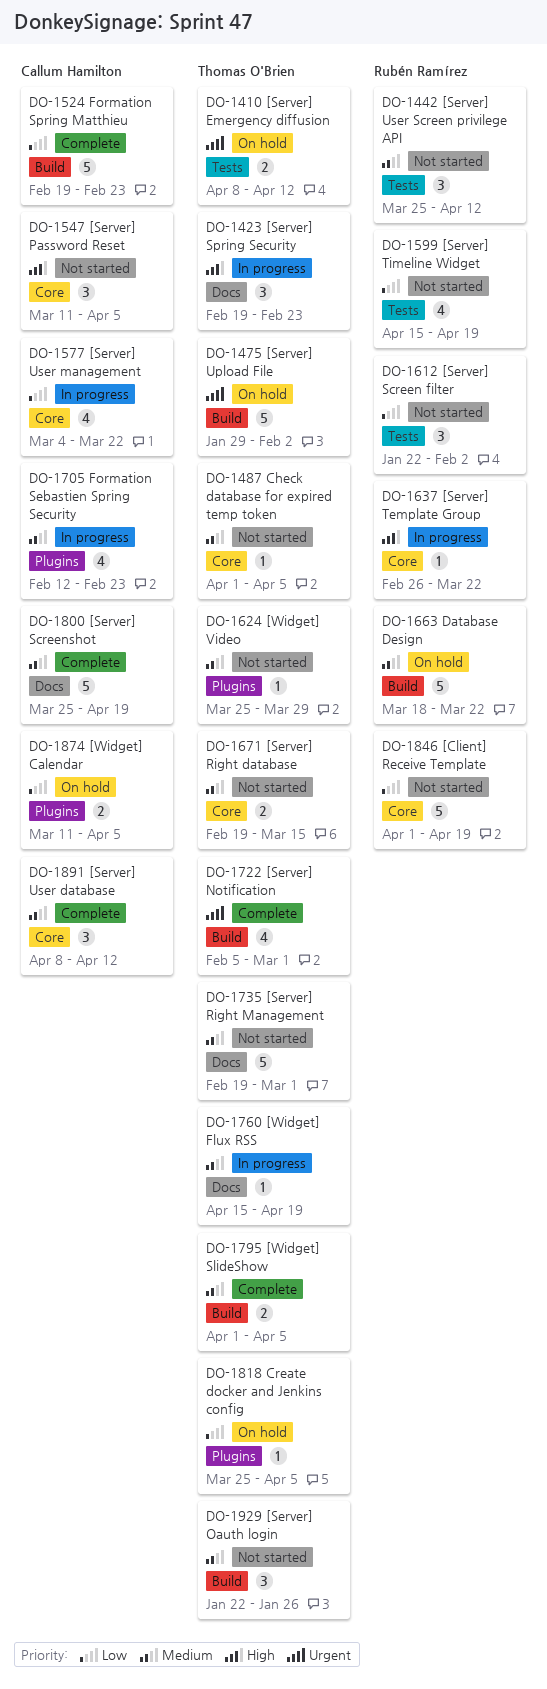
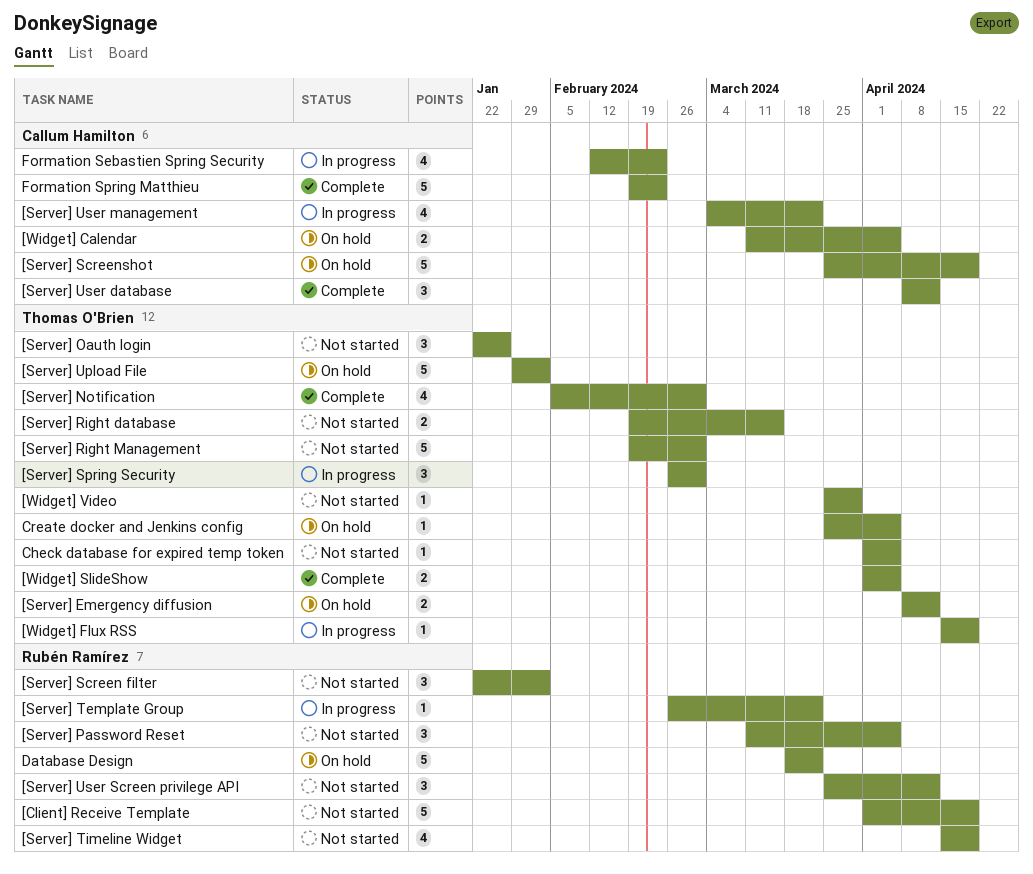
[Server] Password Reset, owner: Callum Hamilton -> Rubén Ramírez
[Server] Screenshot, status: Complete -> On hold
[Server] Spring Security, start: Feb 19 -> Feb 26
[Server] Spring Security, due: Feb 23 -> Mar 1

